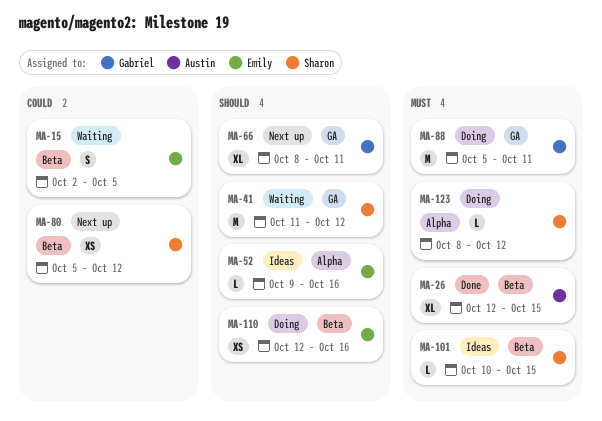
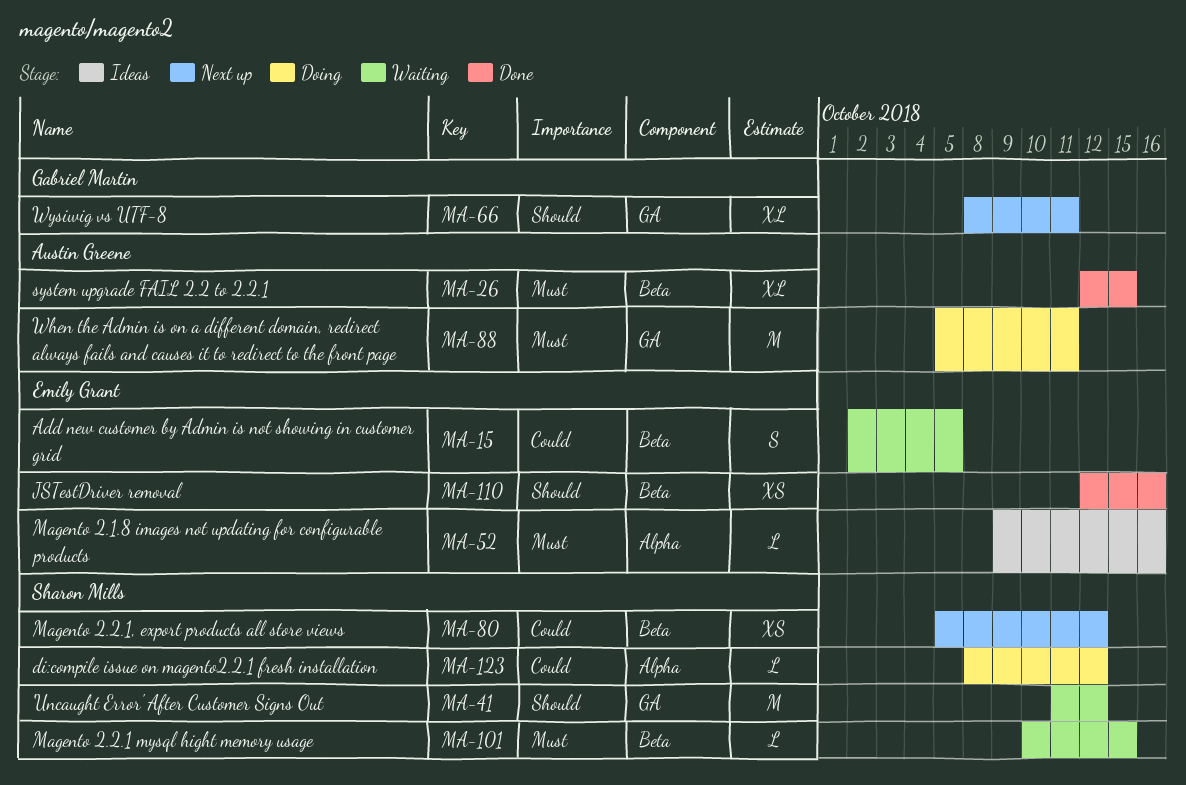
MA-52, priority: Should -> Must
MA-88, owner: Gabriel Martin -> Austin Greene
MA-101, status: Ideas -> Waiting
MA-110, status: Doing -> Done
MA-123, priority: Must -> Could

